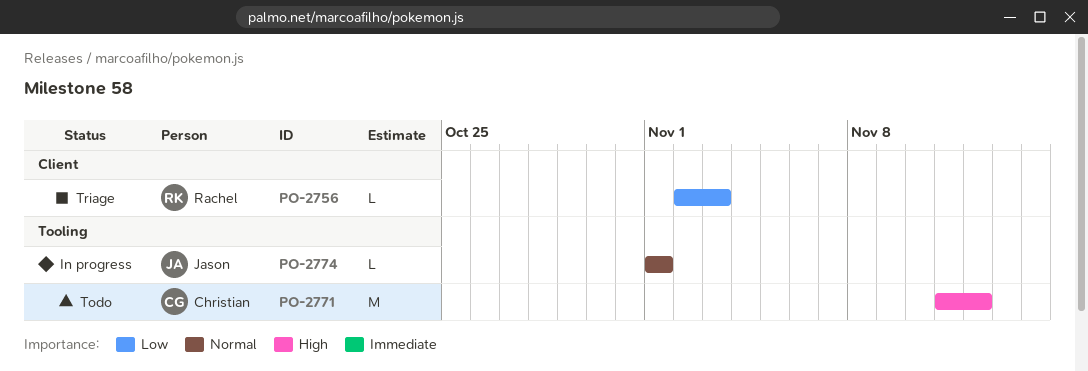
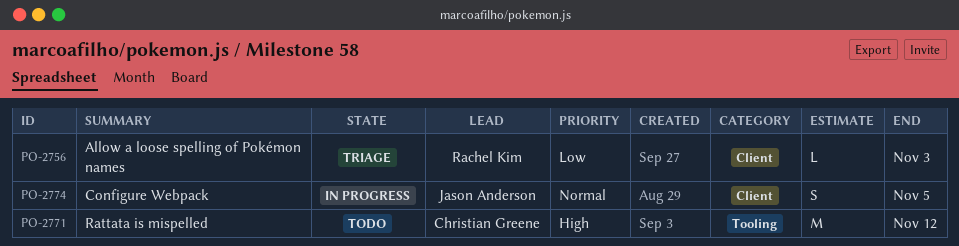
PO-2774, label: Tooling -> Client
PO-2774, estimate: L -> S
PO-2774, due: Nov 1 -> Nov 5

